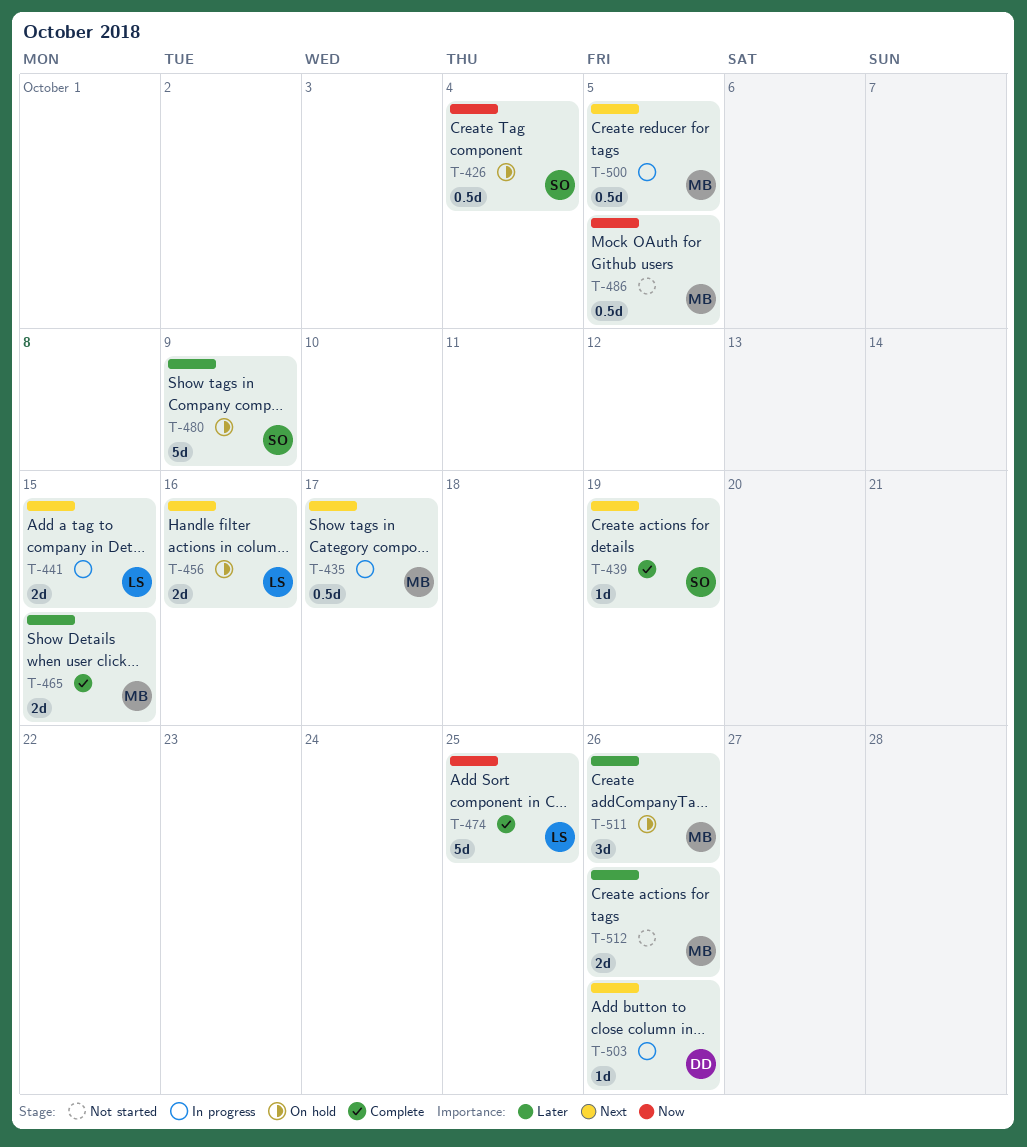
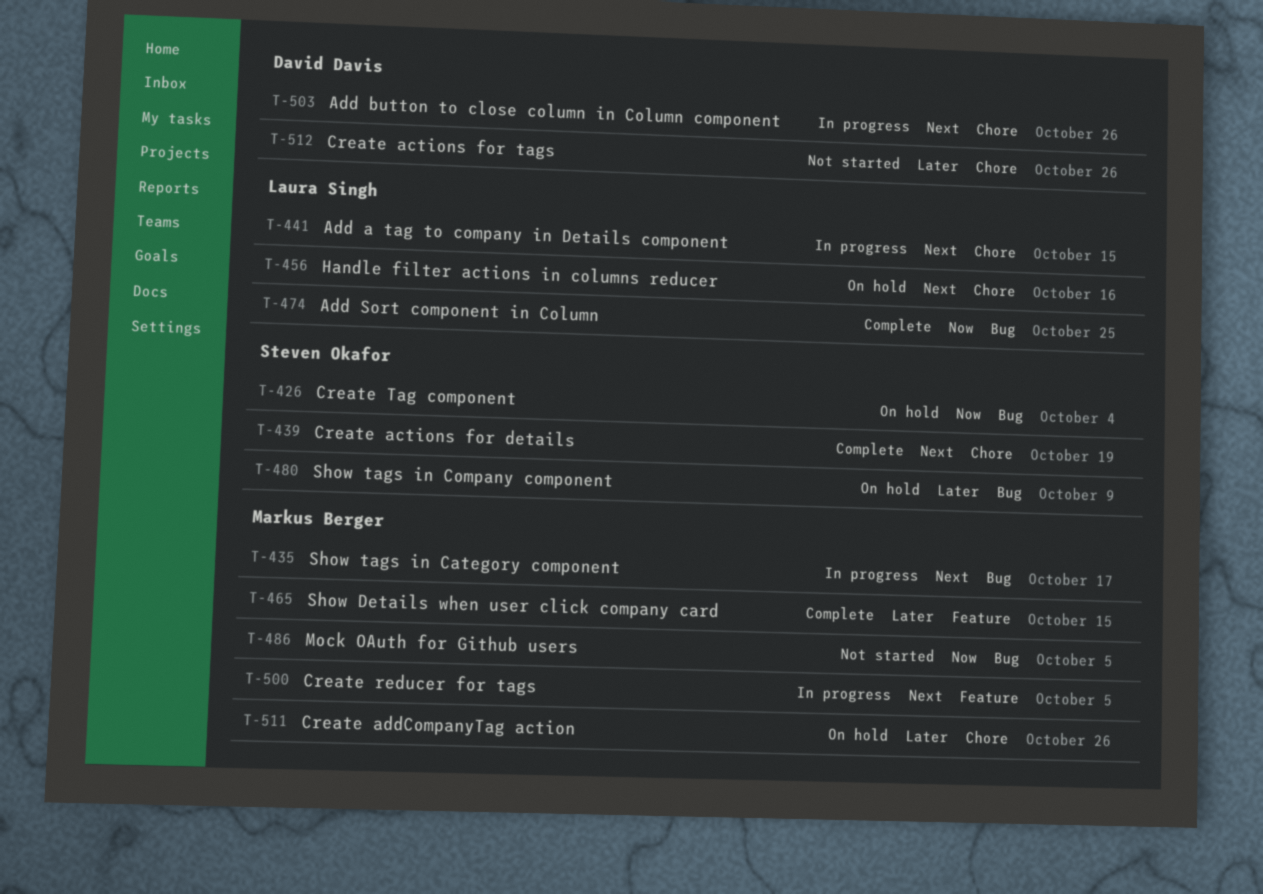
T-512, owner: Markus Berger -> David Davis

